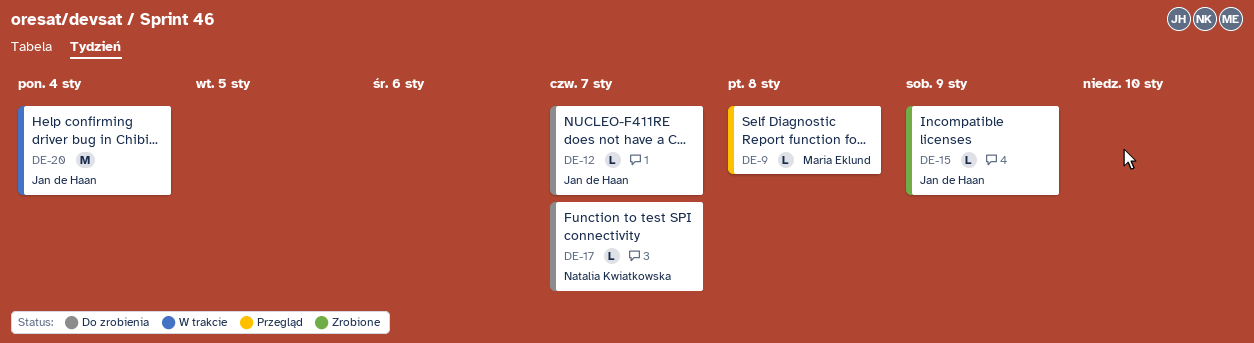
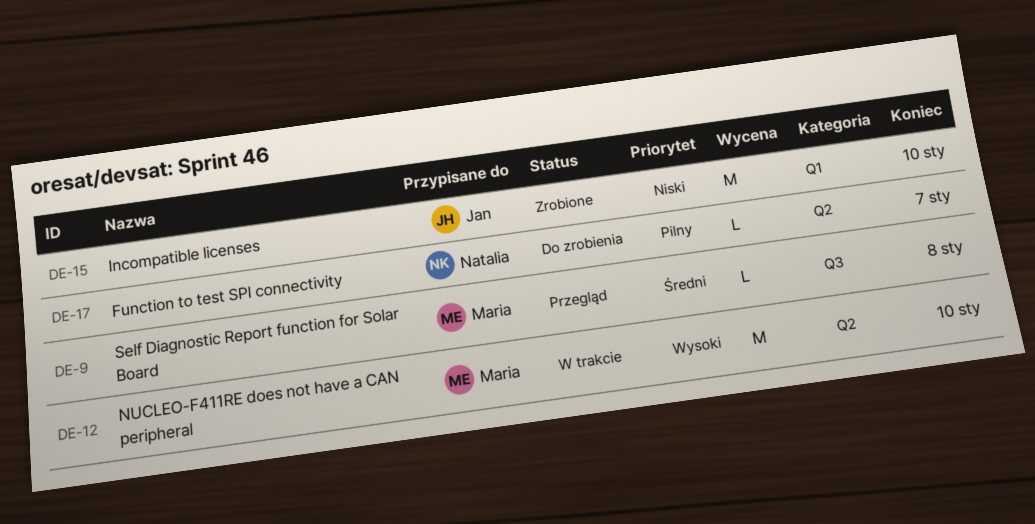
DE-12, status: Do zrobienia -> W trakcie
DE-12, owner: Jan de Haan -> Maria Eklund
DE-12, estimate: L -> M
DE-12, due: Jan 7 -> Jan 10
DE-15, estimate: L -> M
DE-15, due: Jan 9 -> Jan 10
DE-20: present -> none

